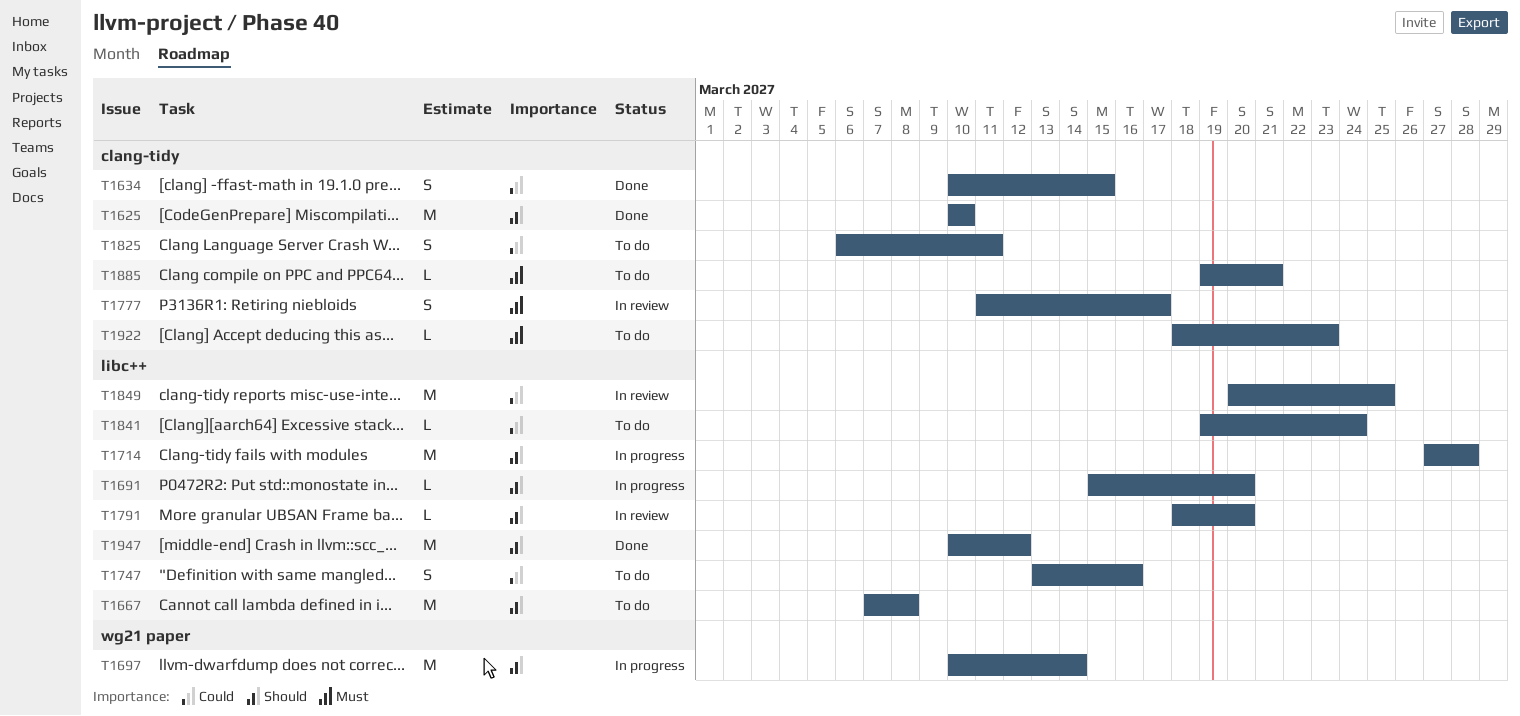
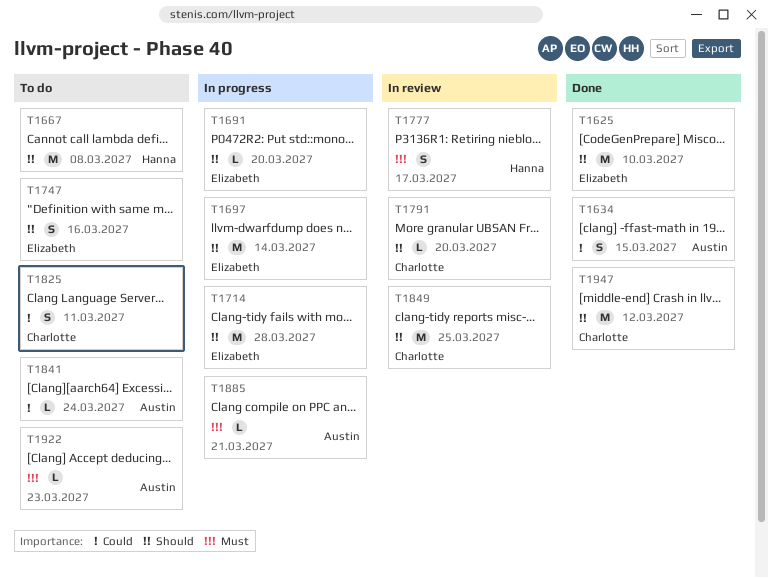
T1747, priority: Could -> Should
T1849, priority: Could -> Should
T1885, status: To do -> In progress

